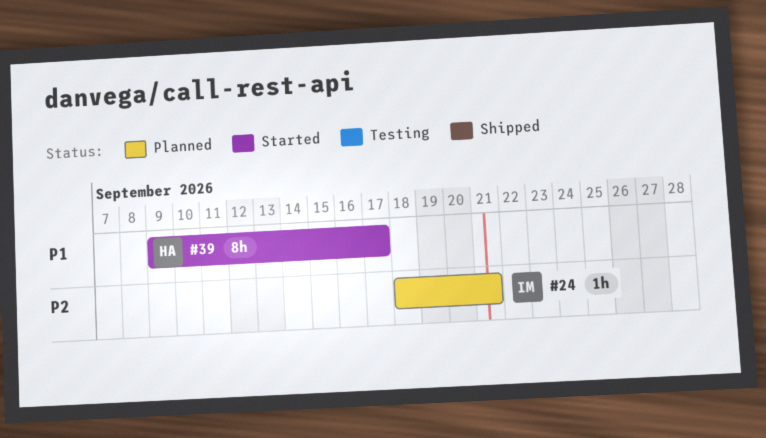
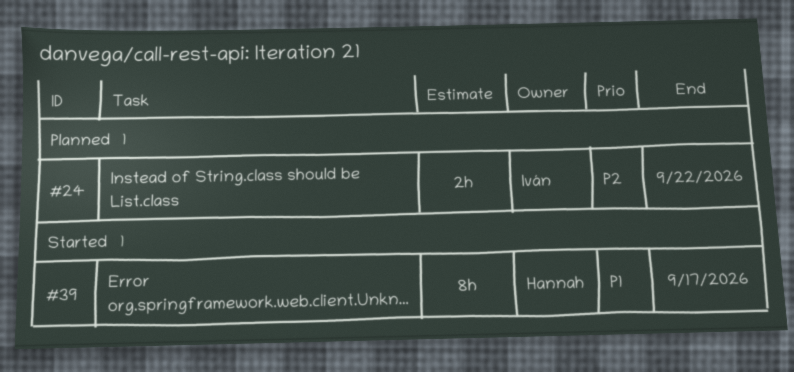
#24, estimate: 1h -> 2h
#24, due: Sep 21 -> Sep 22

